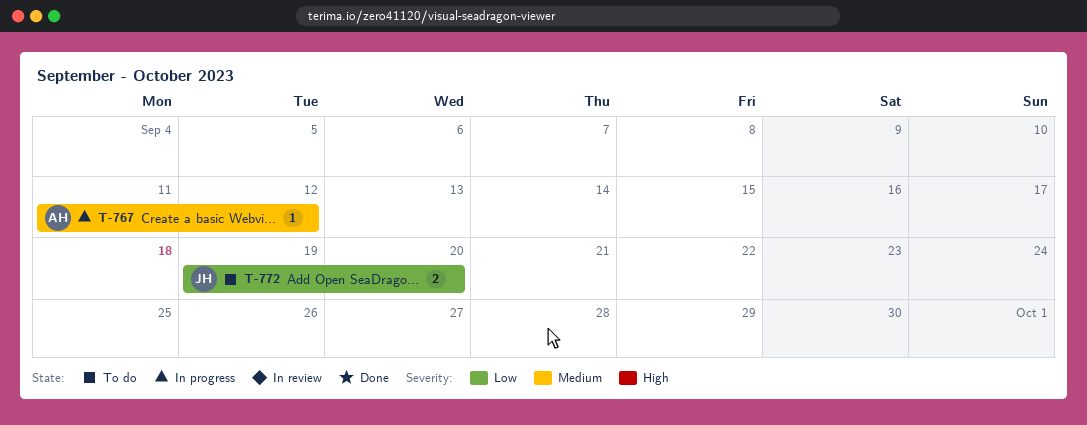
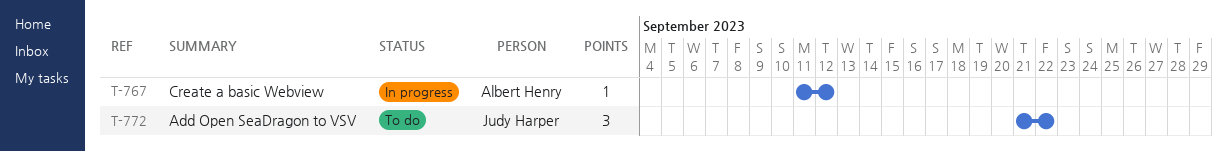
T-772, estimate: 2 -> 3
T-772, start: Sep 19 -> Sep 21
T-772, due: Sep 20 -> Sep 22

